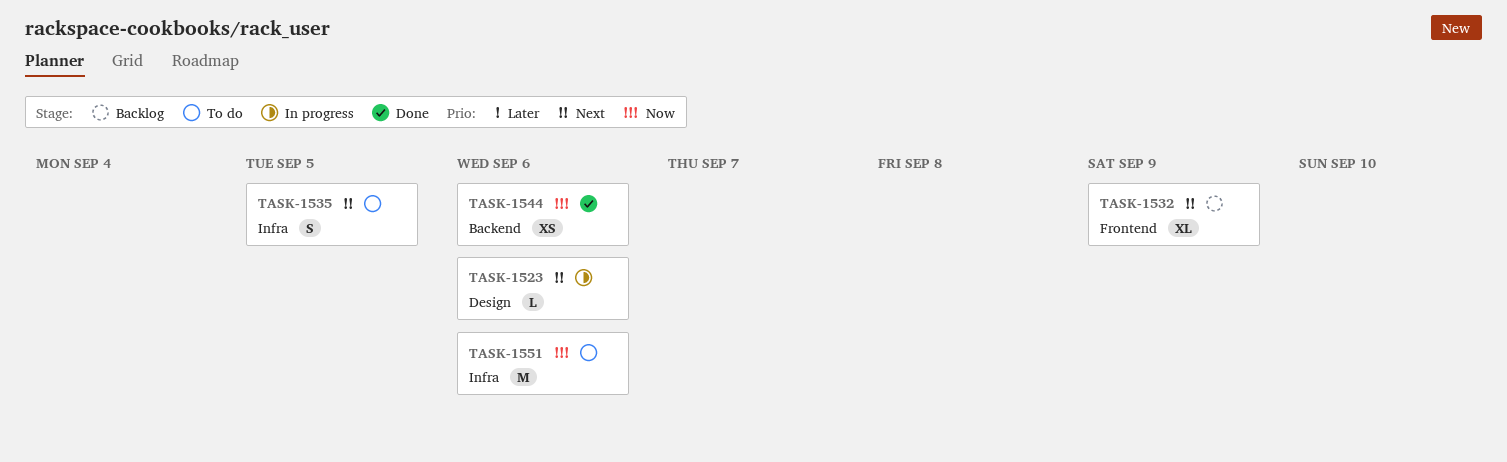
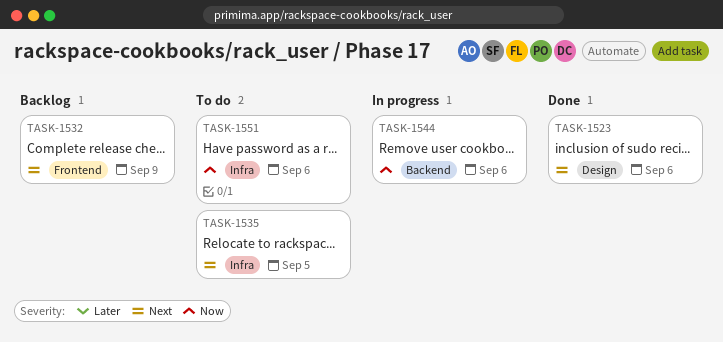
TASK-1523, status: In progress -> Done
TASK-1544, status: Done -> In progress

